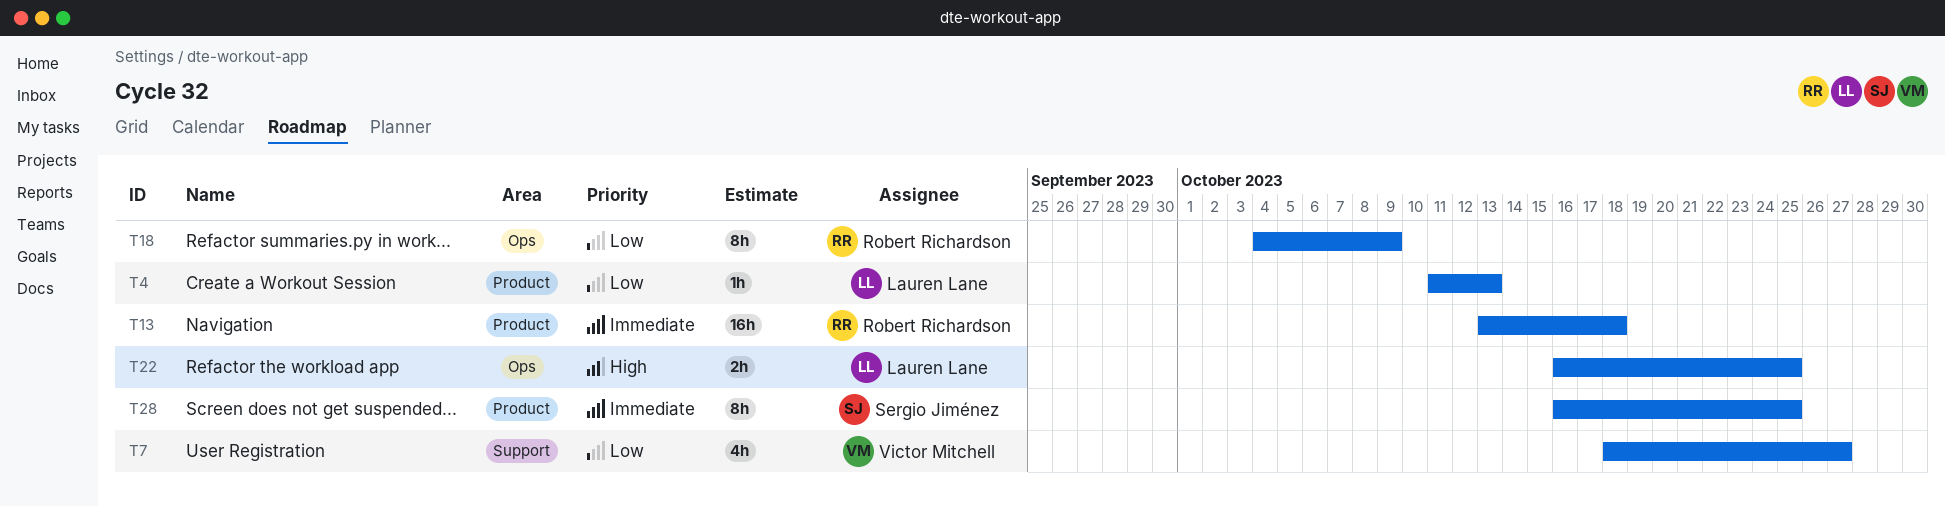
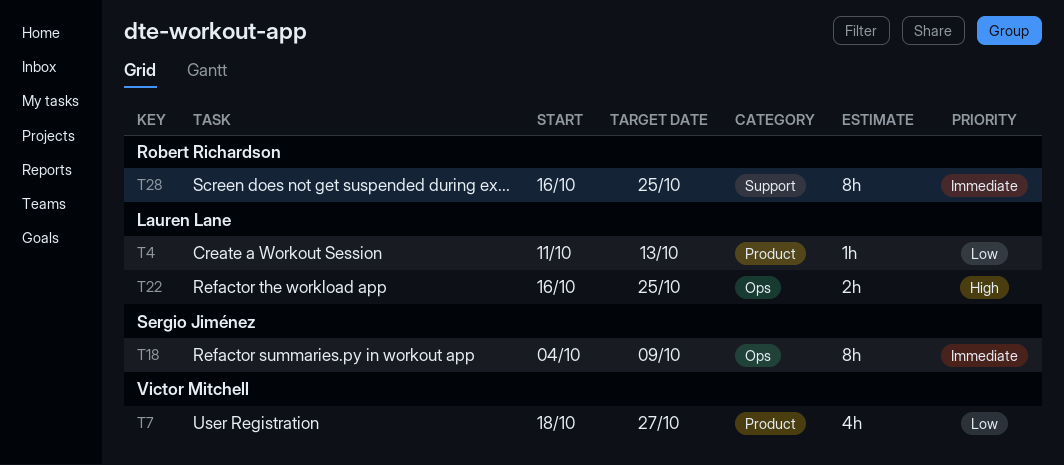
T7, label: Support -> Product
T13: present -> none
T18, owner: Robert Richardson -> Sergio Jiménez
T18, priority: Low -> Immediate
T28, owner: Sergio Jiménez -> Robert Richardson
T28, label: Product -> Support

